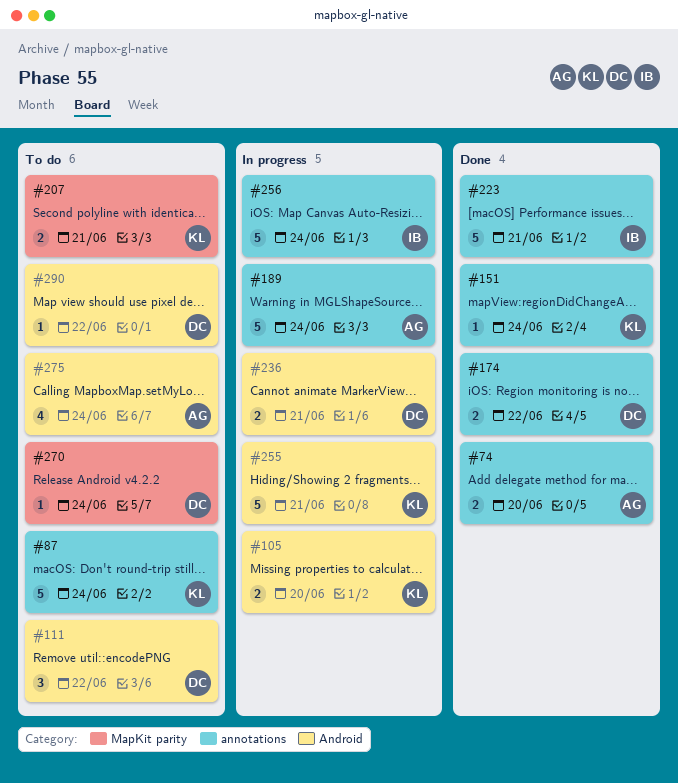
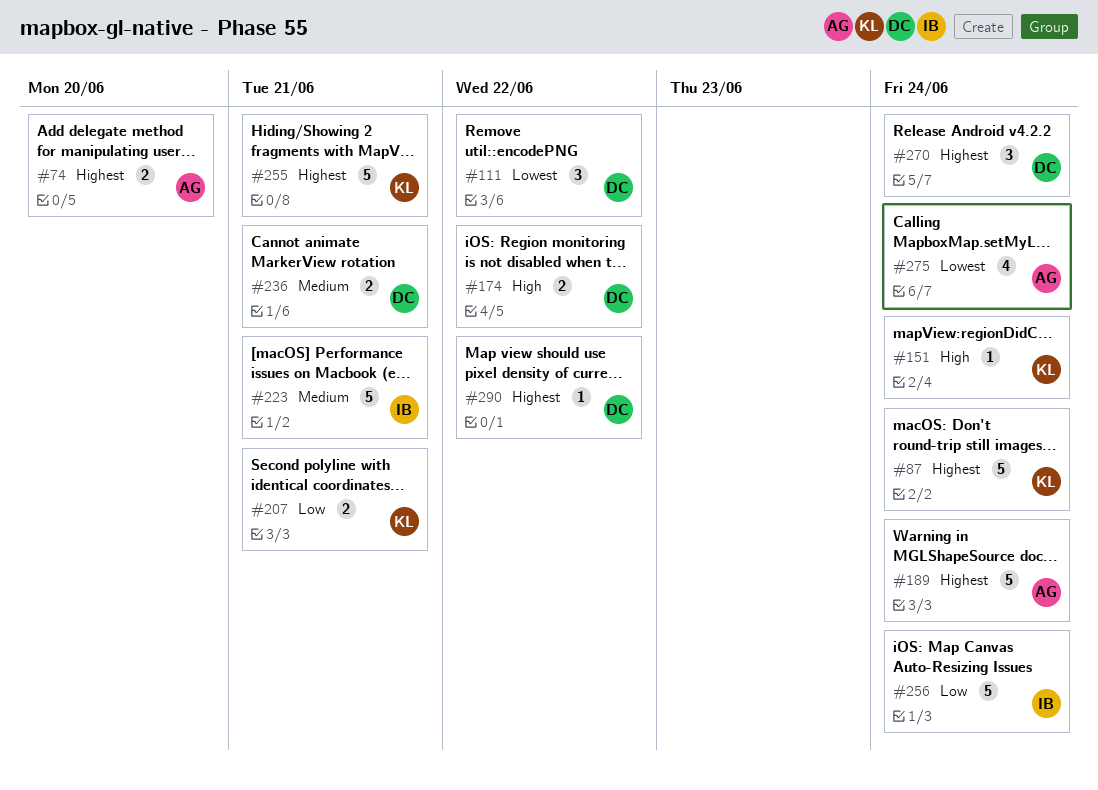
#105: present -> none
#270, estimate: 1 -> 3

